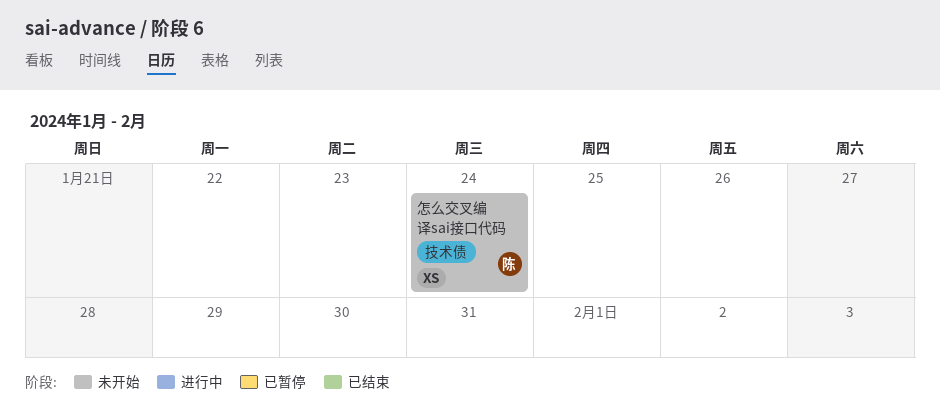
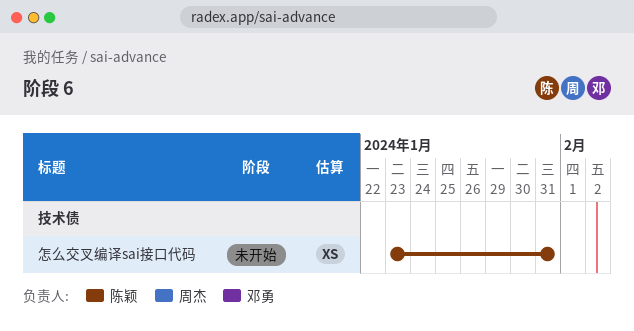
怎么交叉编译sai接口代码, due: Jan 24 -> Jan 31

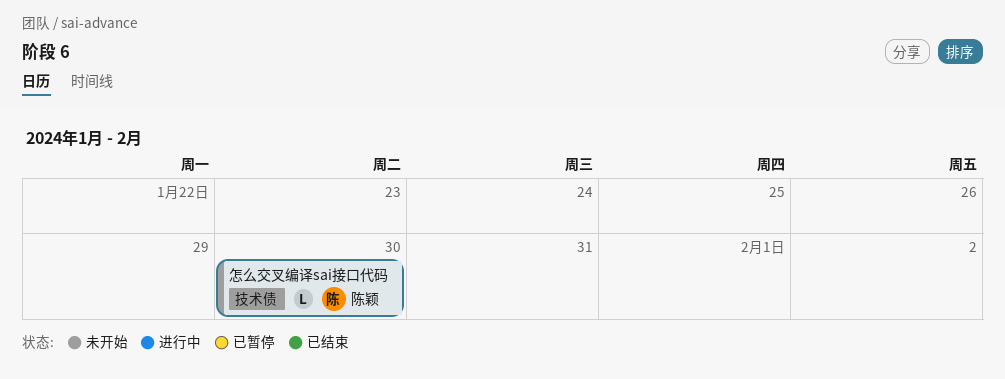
怎么交叉编译sai接口代码, estimate: XS -> L
怎么交叉编译sai接口代码, due: Jan 31 -> Jan 30

